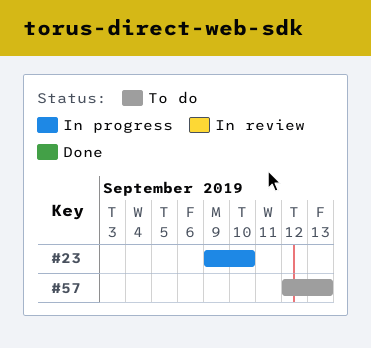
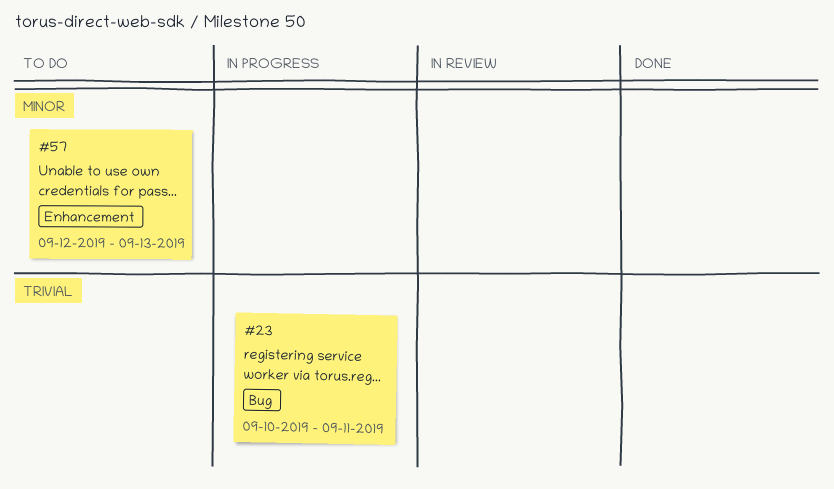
#23, start: Sep 9 -> Sep 10
#23, due: Sep 10 -> Sep 11

